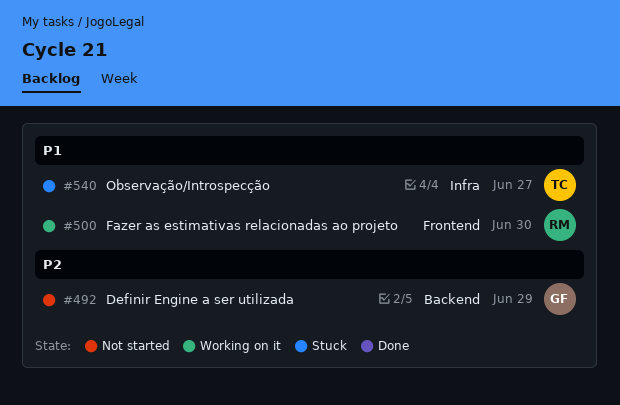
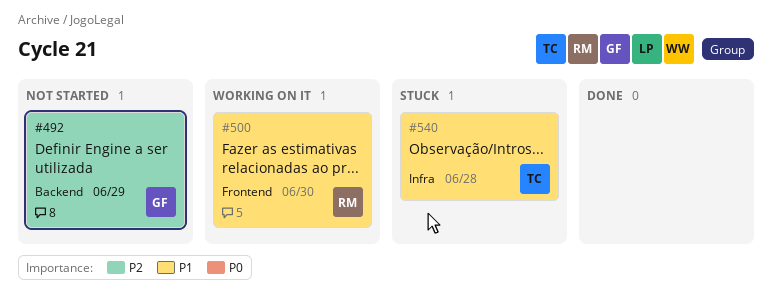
#540, due: Jun 27 -> Jun 28

